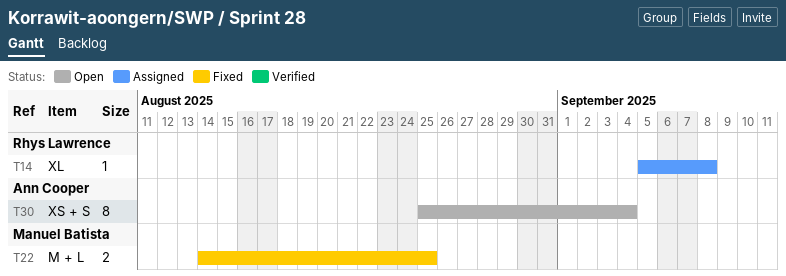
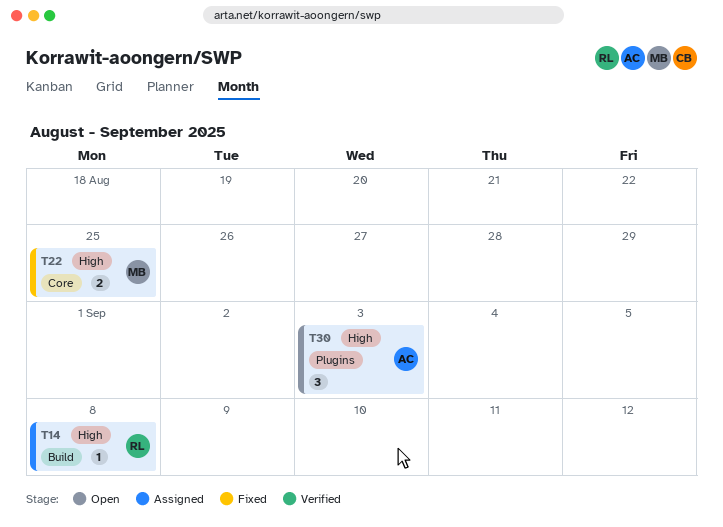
T30, estimate: 8 -> 3
T30, due: Sep 4 -> Sep 3

